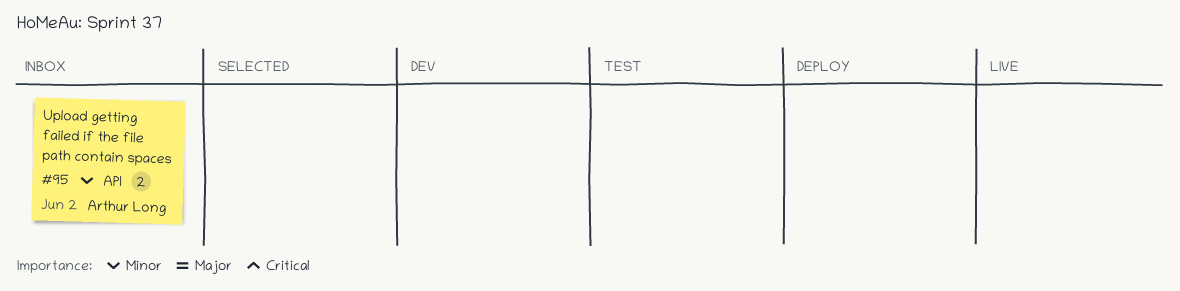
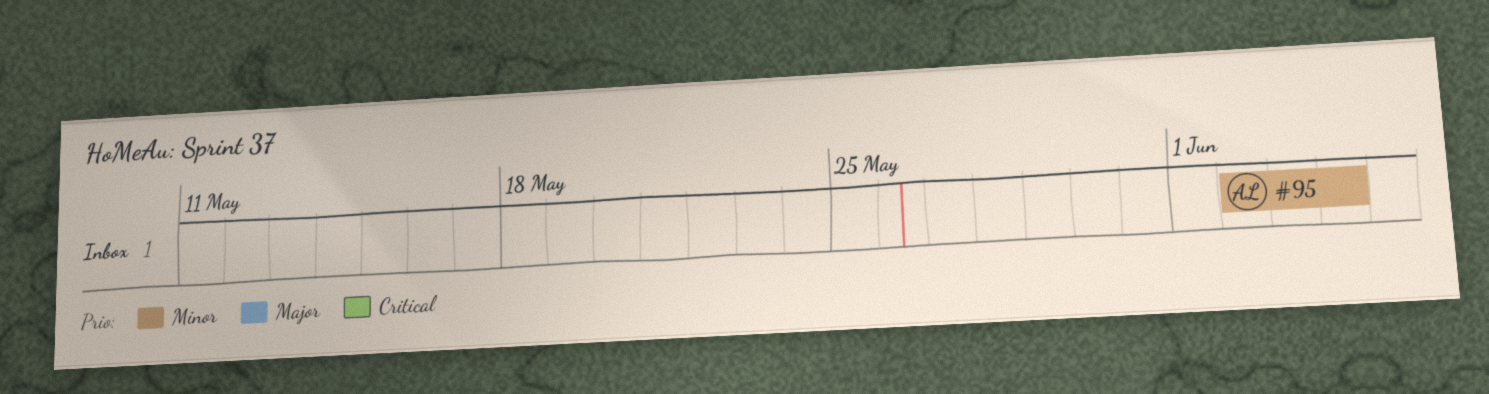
#95, due: Jun 2 -> Jun 4

